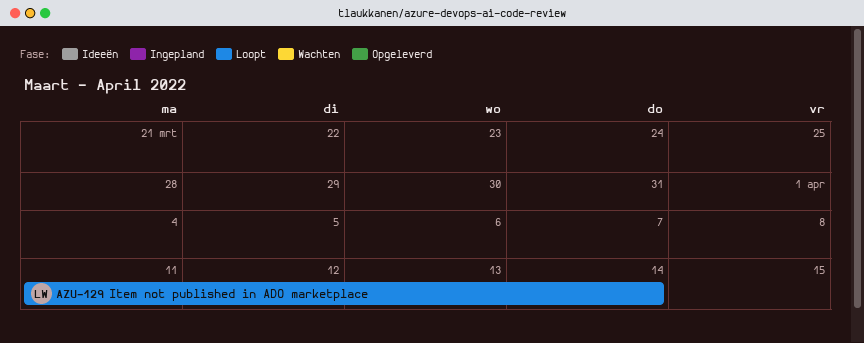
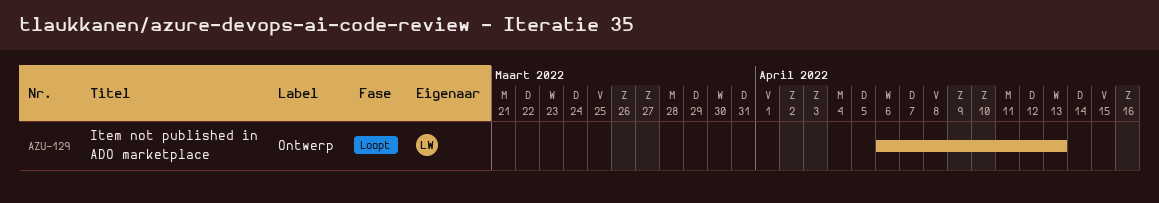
AZU-129, start: Apr 11 -> Apr 6
AZU-129, due: Apr 14 -> Apr 13

